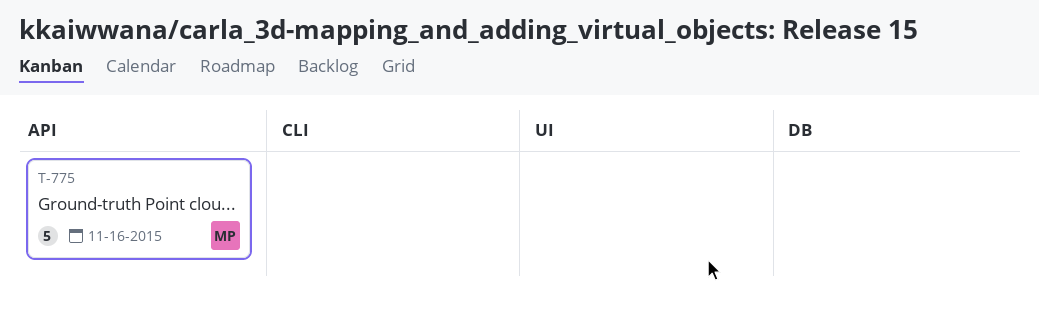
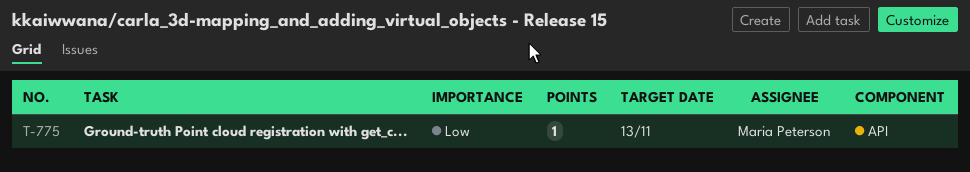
T-775, estimate: 5 -> 1
T-775, due: Nov 16 -> Nov 13

